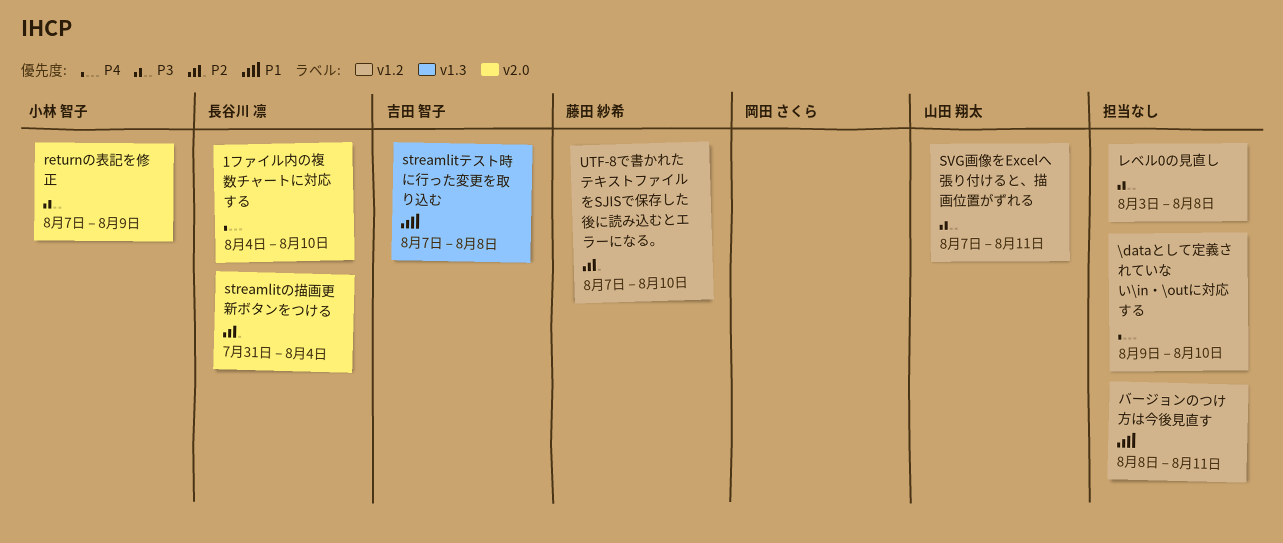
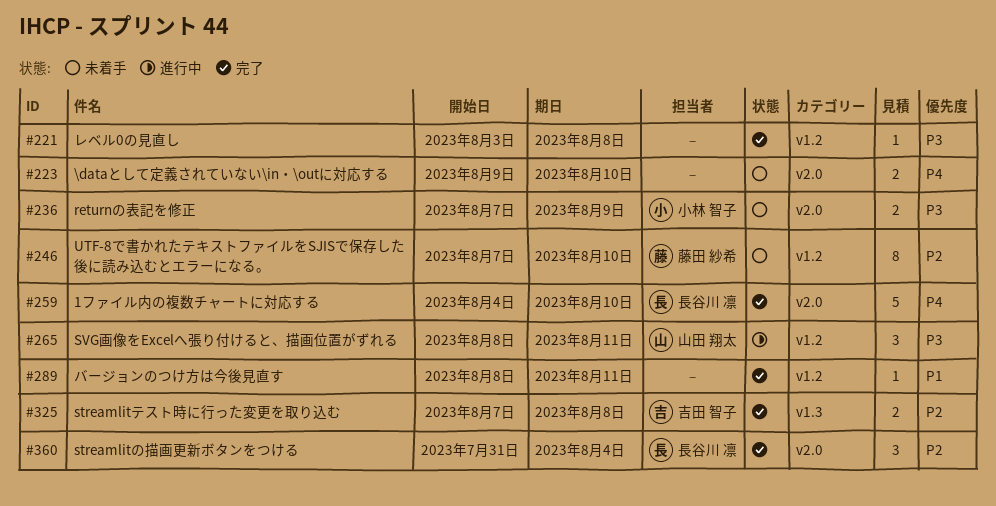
\dataとして定義されていない\in・\outに対応する, label: v1.2 -> v2.0
streamlitテスト時に行った変更を取り込む, priority: P1 -> P2
SVG画像をExcelへ張り付けると、描画位置がずれる, start: Aug 7 -> Aug 8

